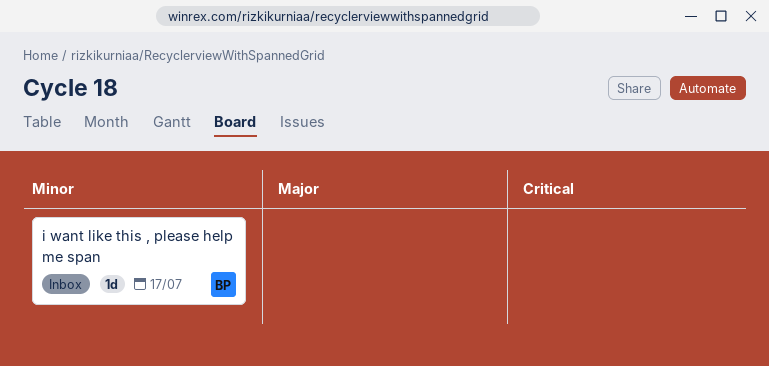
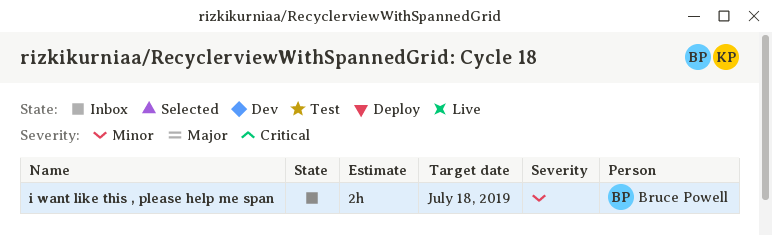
i want like this , please help me span, estimate: 1d -> 2h
i want like this , please help me span, due: Jul 17 -> Jul 18

